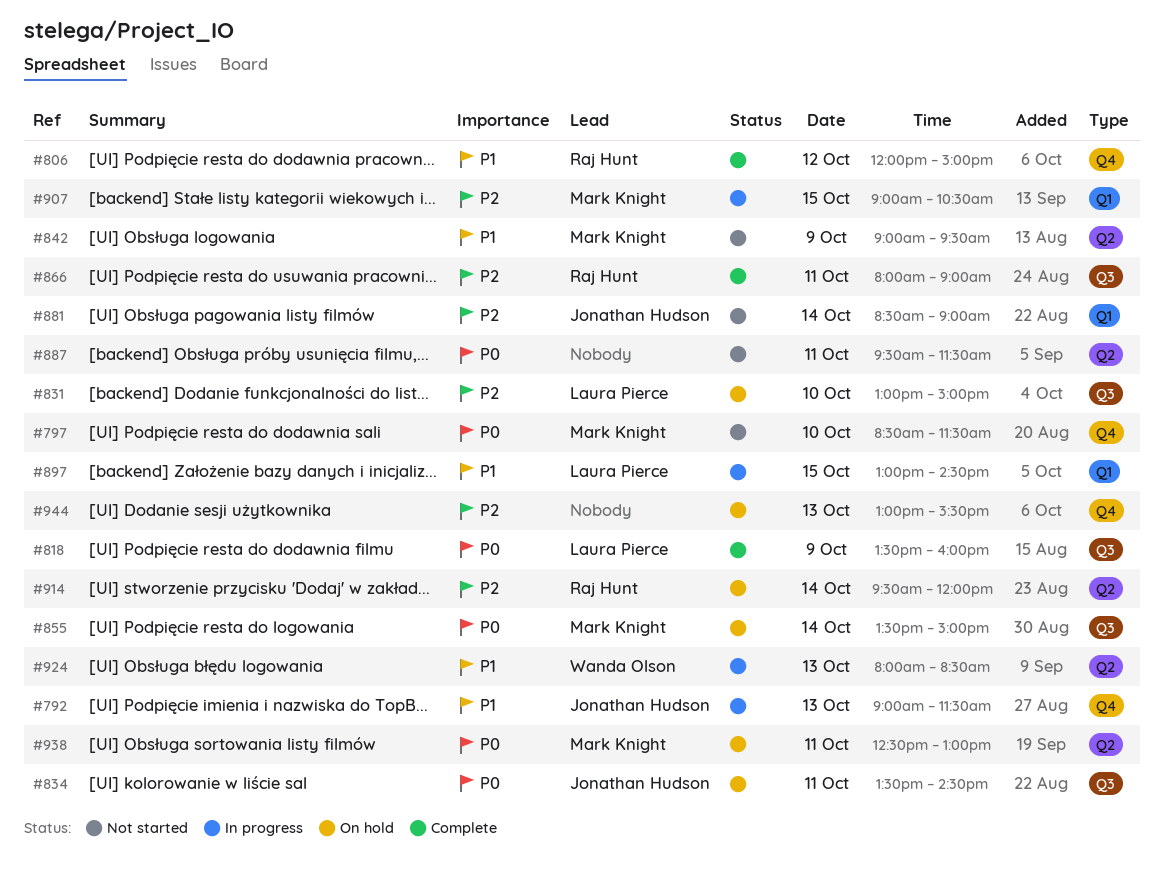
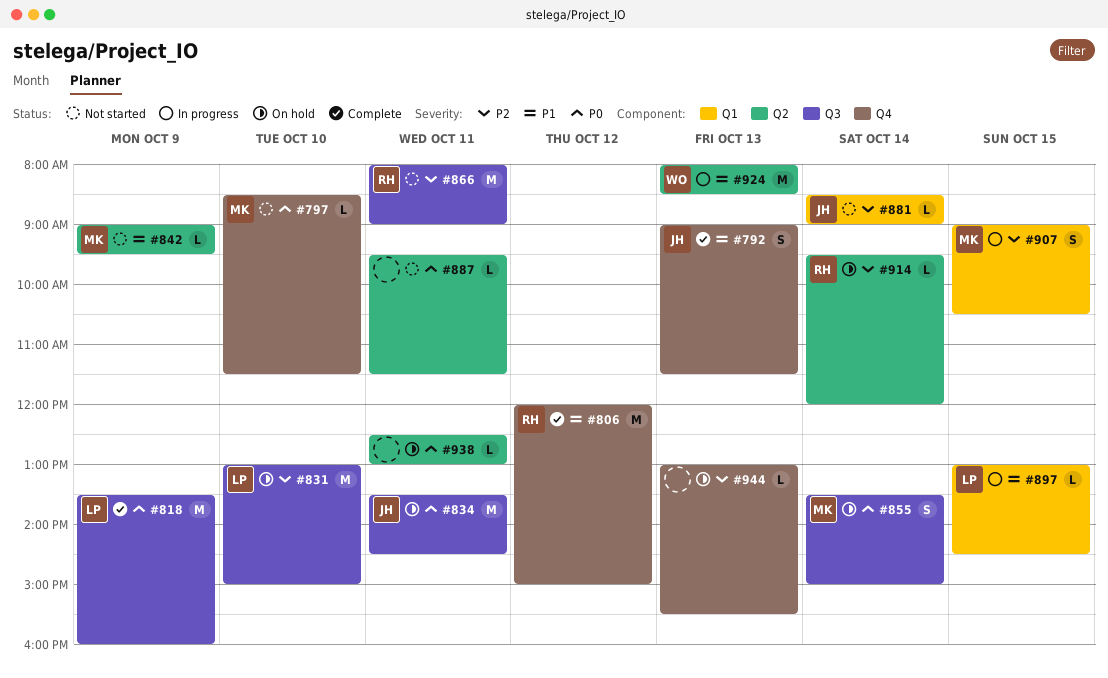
#792, status: In progress -> Complete
#866, status: Complete -> Not started
#938, owner: Mark Knight -> none

